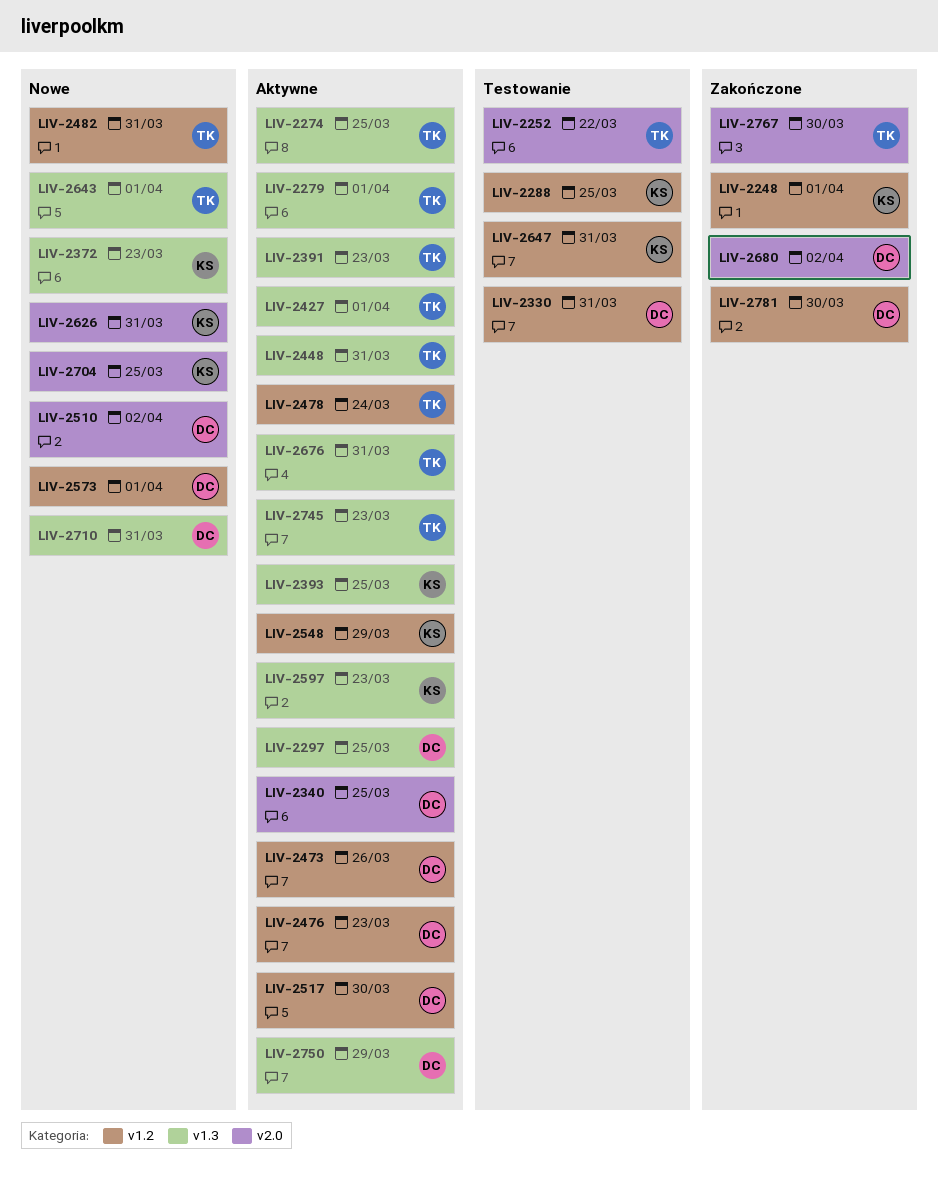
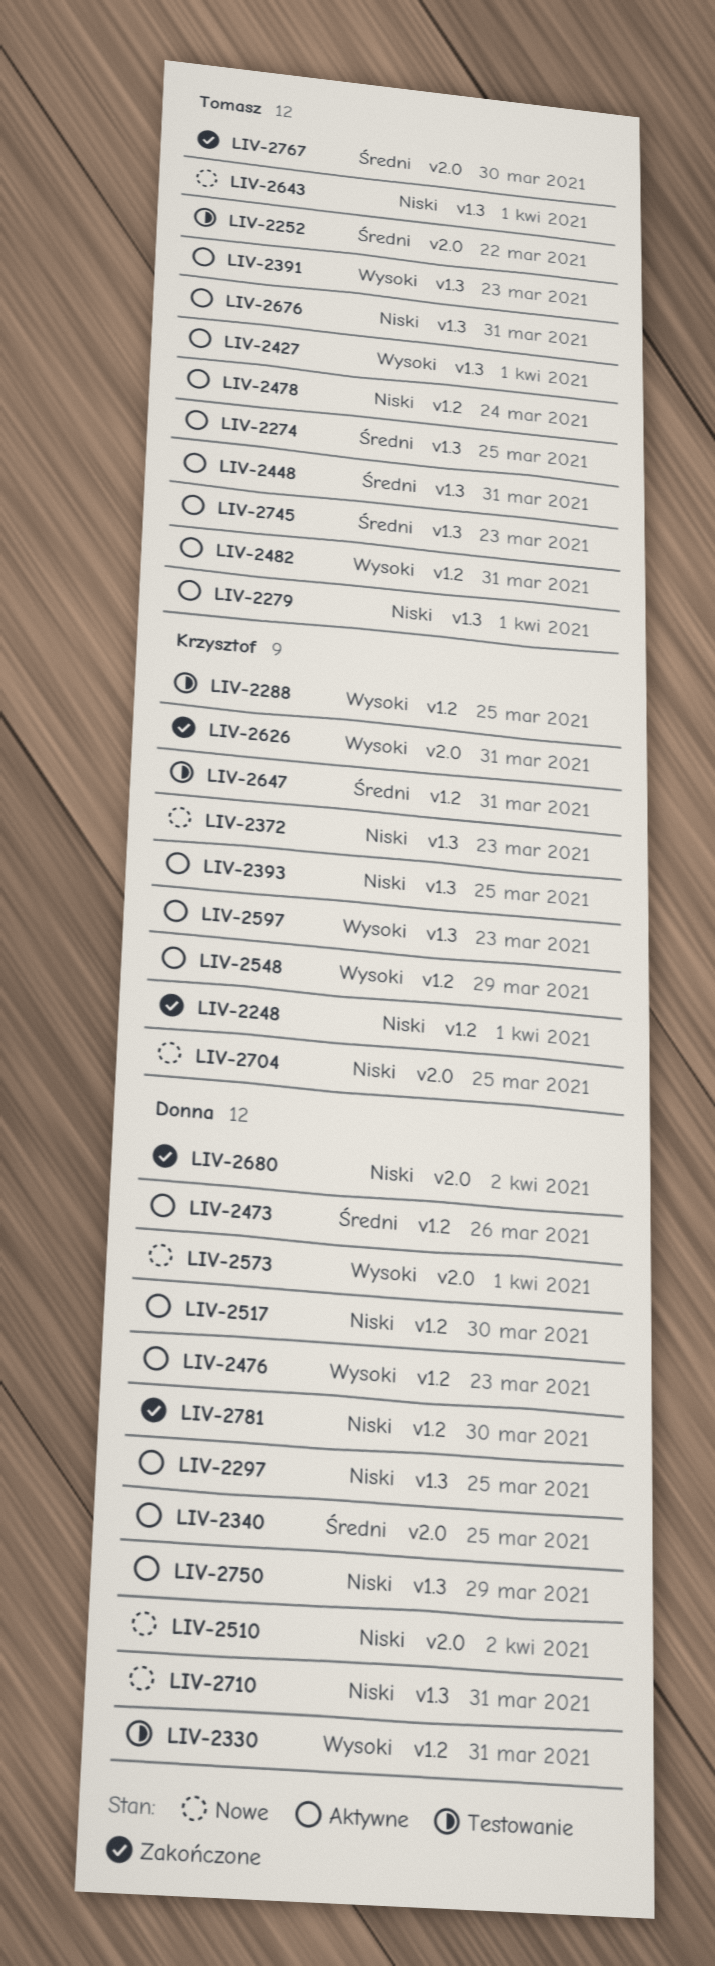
LIV-2482, status: Nowe -> Aktywne
LIV-2573, label: v1.2 -> v2.0
LIV-2626, status: Nowe -> Zakończone

